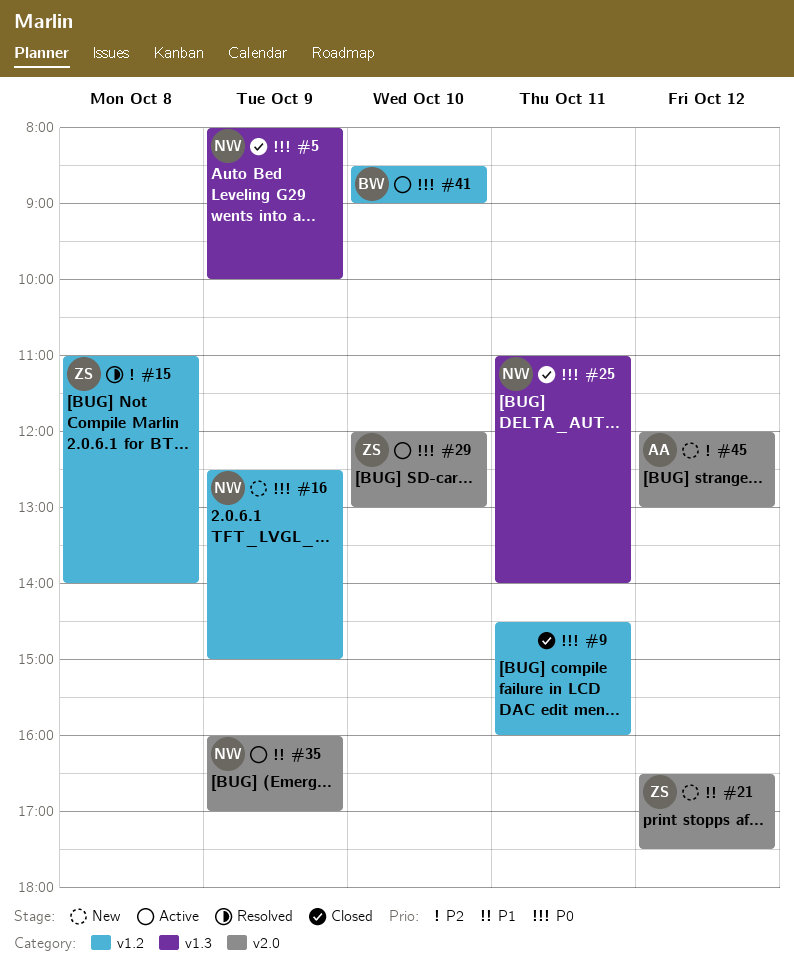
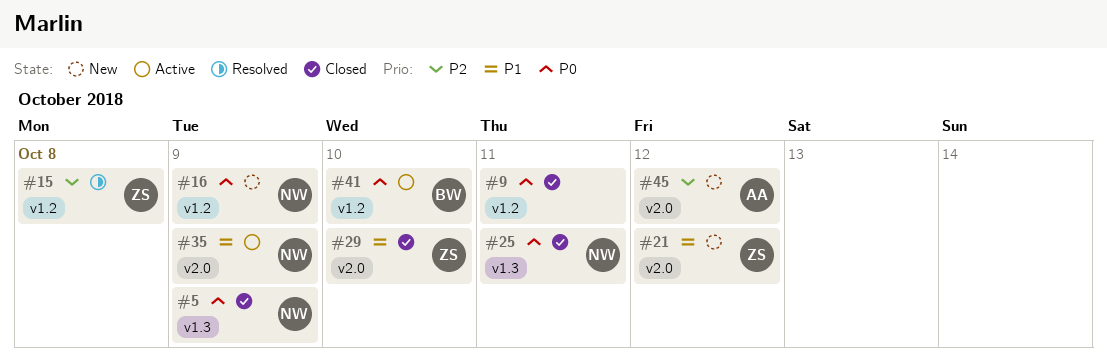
#29, status: Active -> Closed
#29, priority: P0 -> P1

